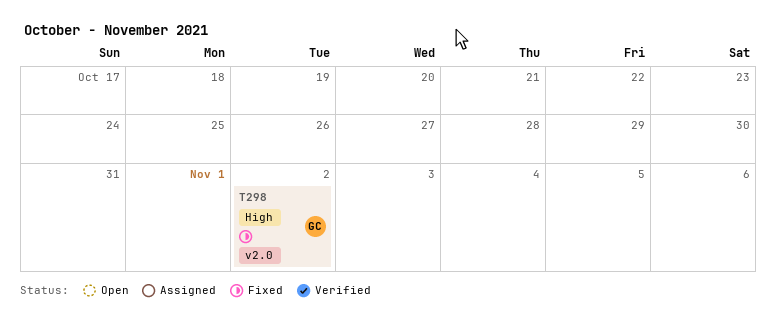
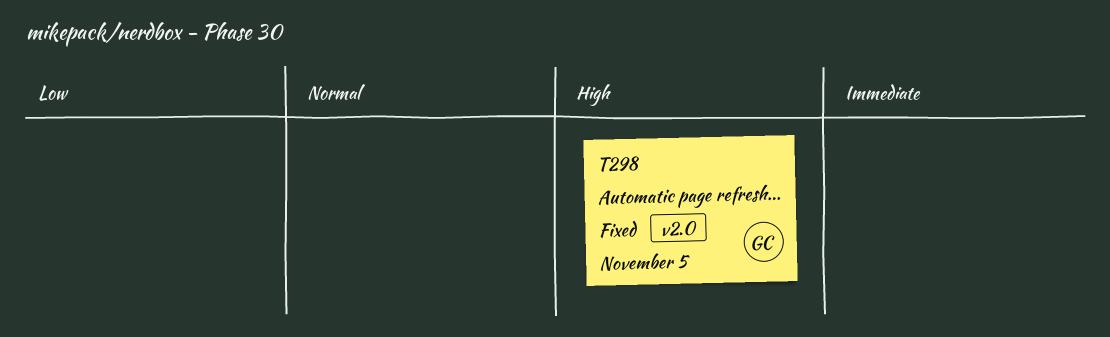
T298, due: Nov 2 -> Nov 5

